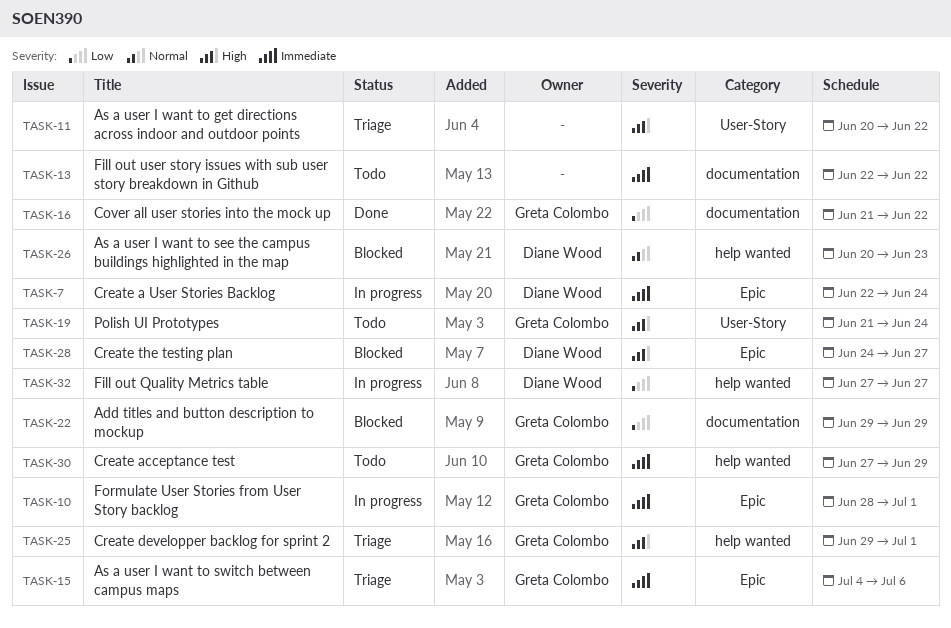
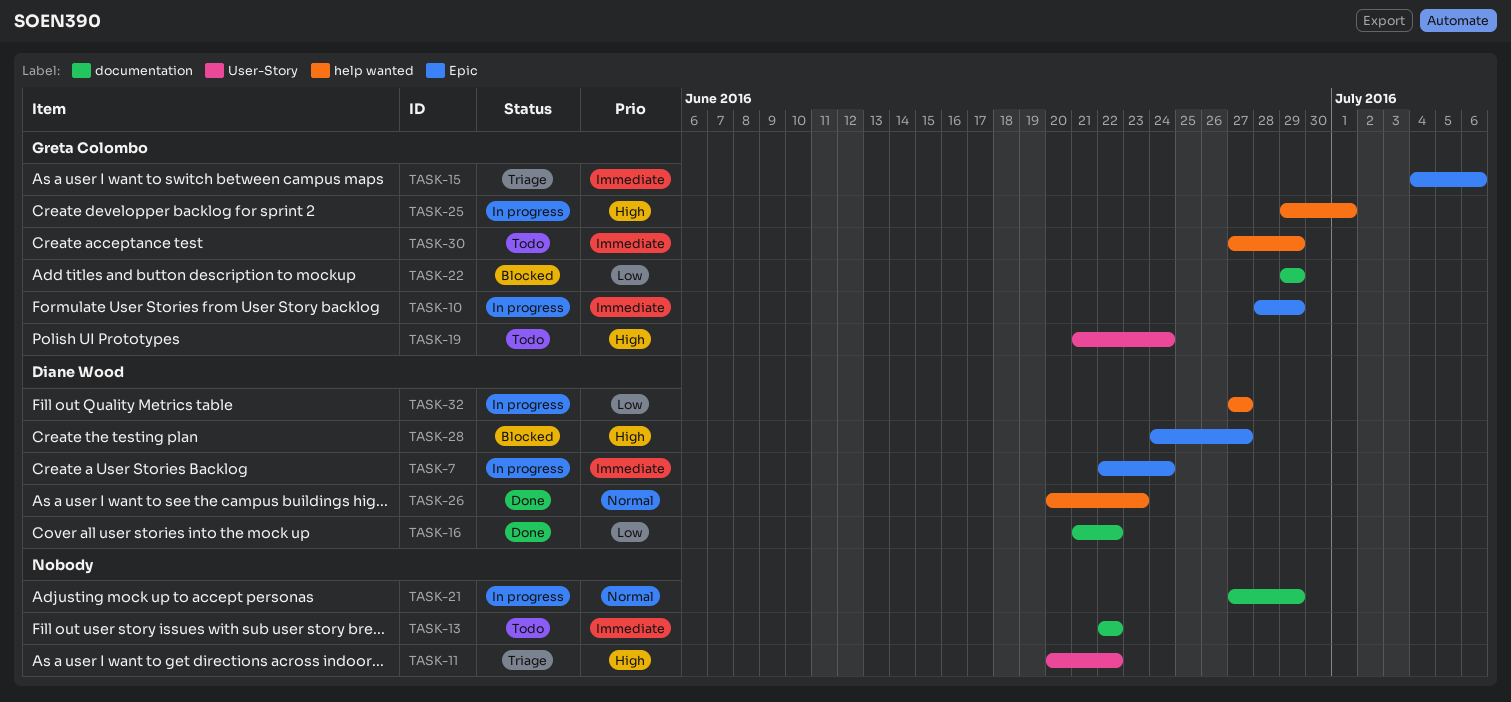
TASK-10, due: Jul 1 -> Jun 29
TASK-16, owner: Greta Colombo -> Diane Wood
TASK-21: none -> present
TASK-25, status: Triage -> In progress
TASK-26, status: Blocked -> Done

